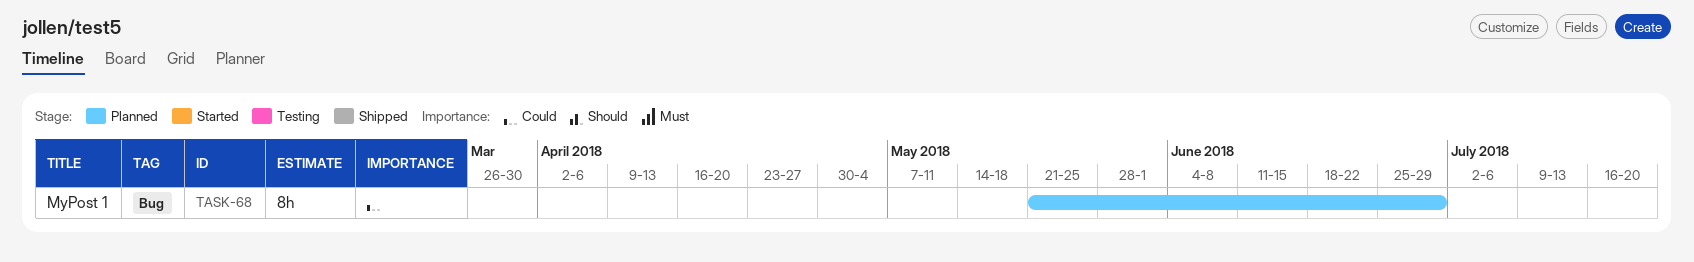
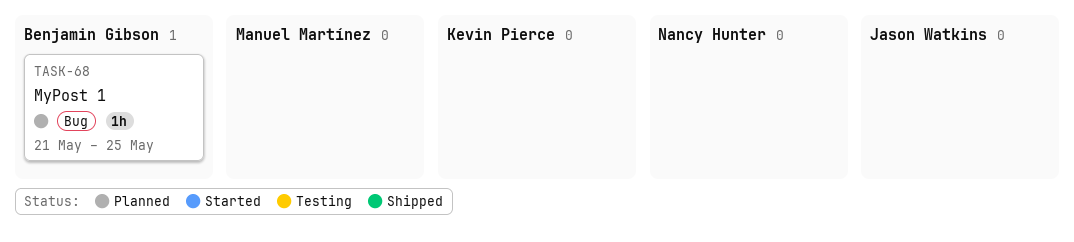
TASK-68, estimate: 8h -> 1h
TASK-68, due: Jun 29 -> May 25

